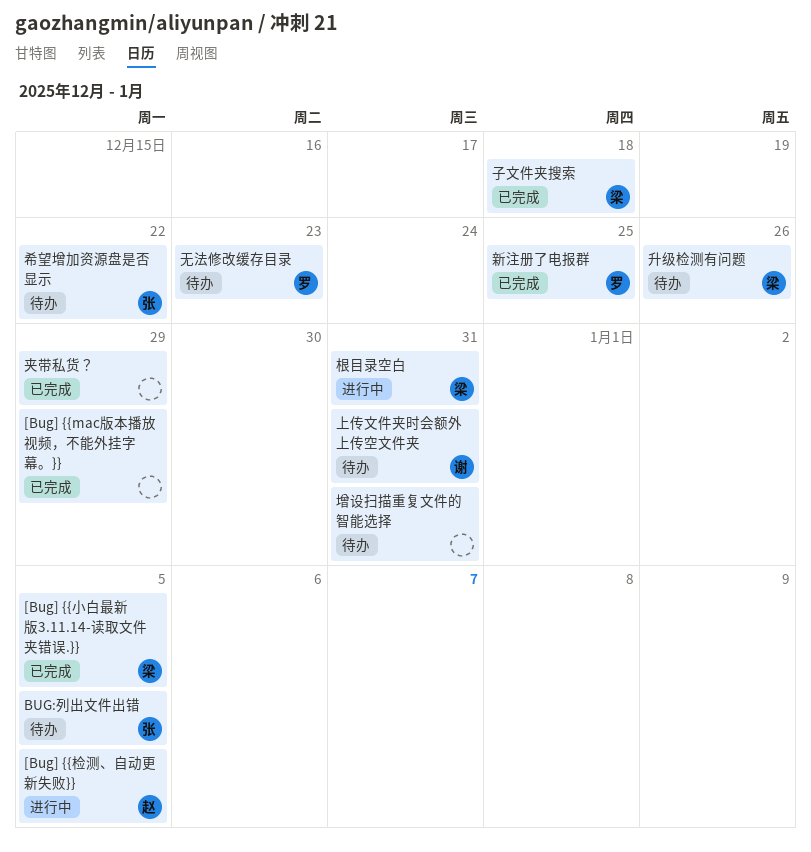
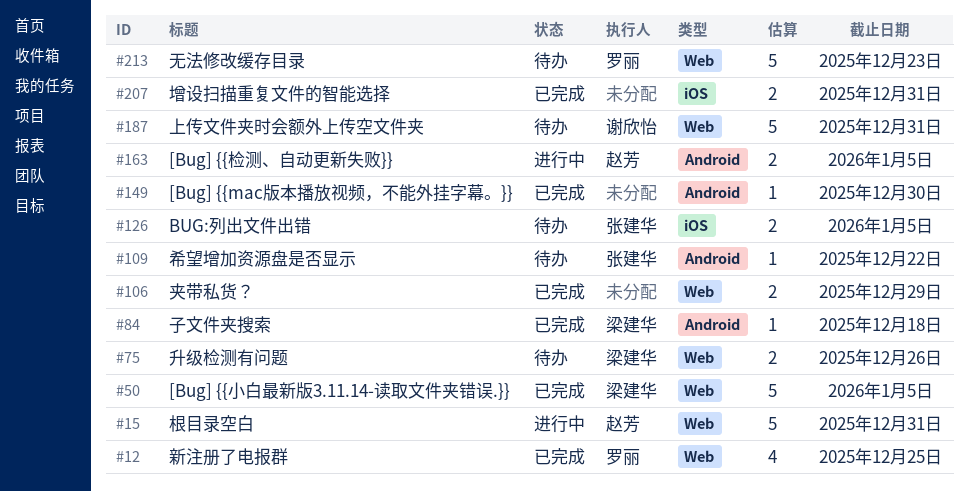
[Bug] {{mac版本播放视频，不能外挂字幕。}}, due: Dec 29 -> Dec 30
增设扫描重复文件的智能选择, status: 待办 -> 已完成
根目录空白, owner: 梁建华 -> 赵芳

